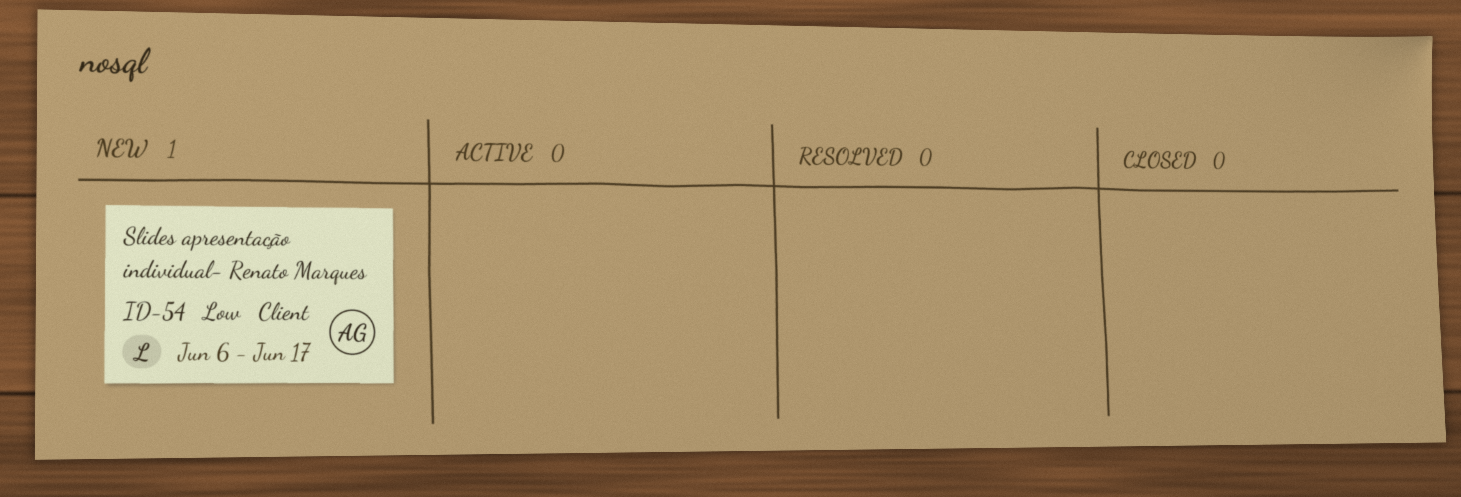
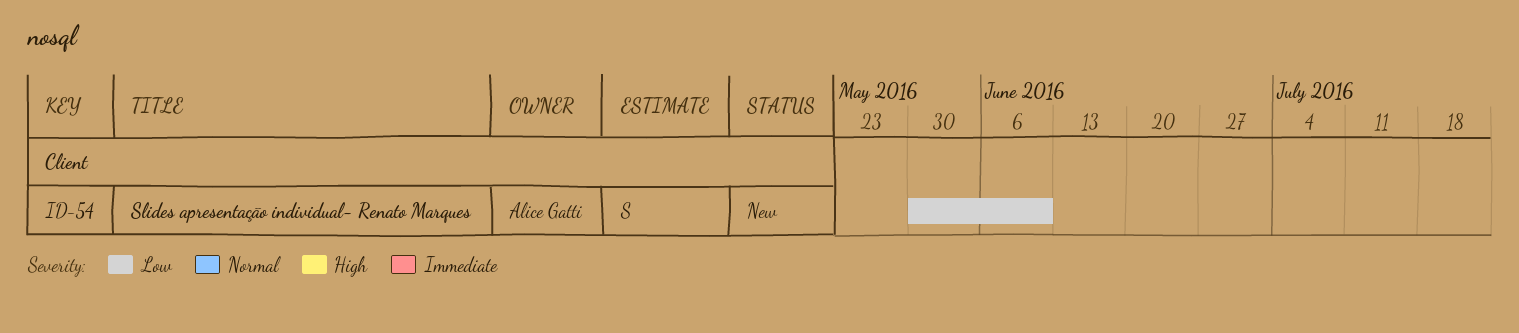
ID-54, estimate: L -> S
ID-54, start: Jun 6 -> May 30
ID-54, due: Jun 17 -> Jun 10

